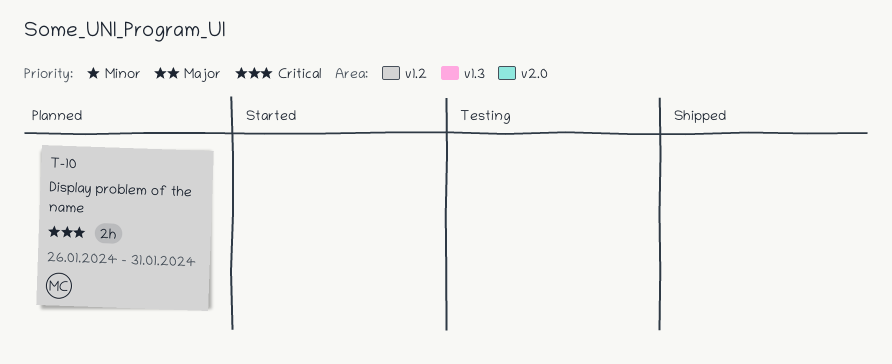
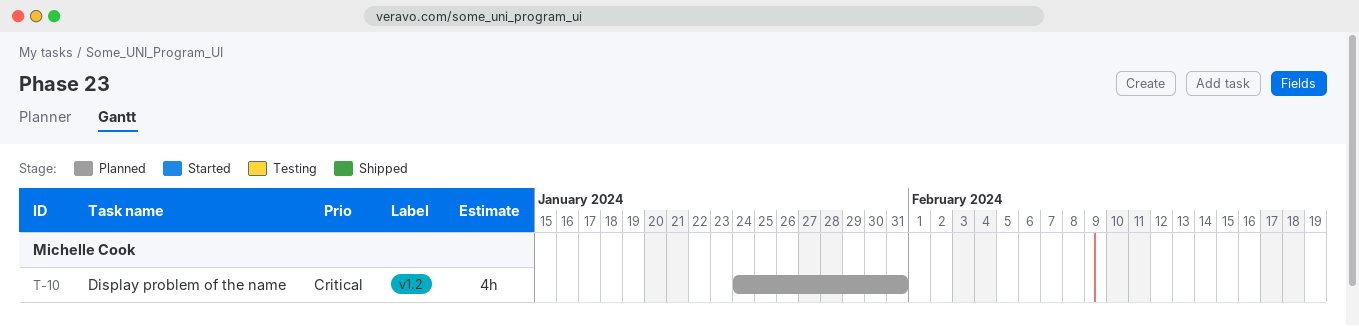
T-10, estimate: 2h -> 4h
T-10, start: Jan 26 -> Jan 24

